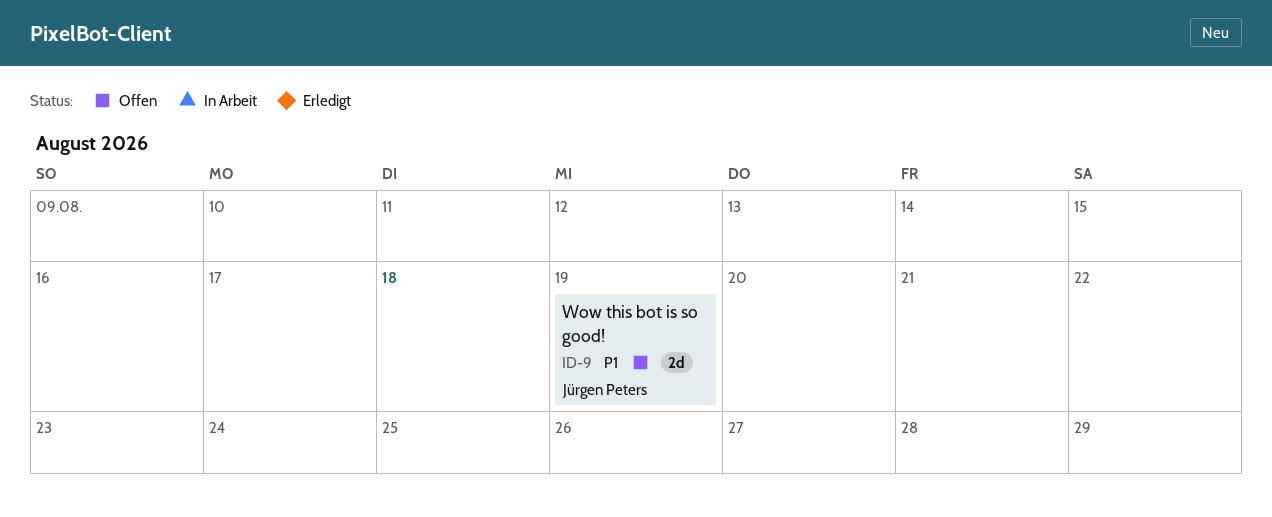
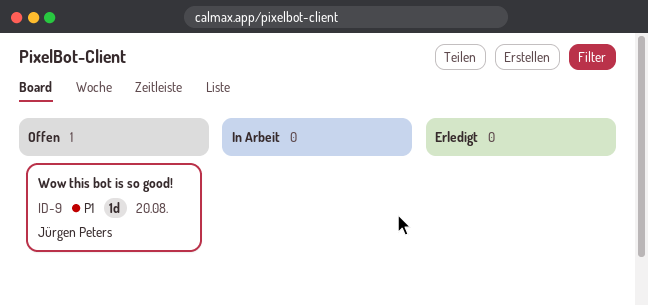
ID-9, estimate: 2d -> 1d
ID-9, due: Aug 19 -> Aug 20

